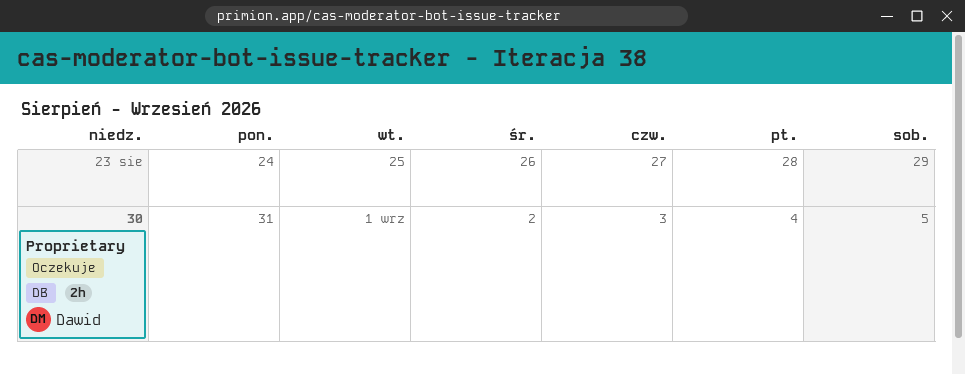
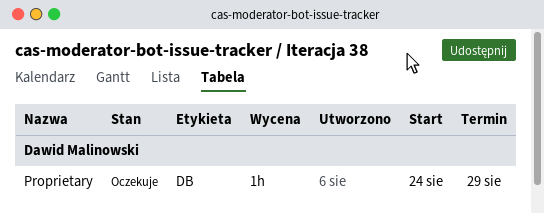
Proprietary, estimate: 2h -> 1h
Proprietary, due: Aug 30 -> Aug 29

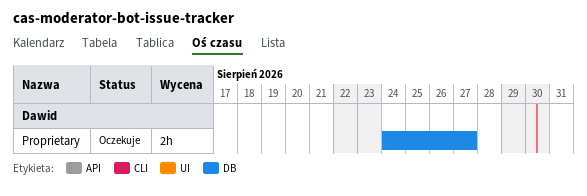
Proprietary, estimate: 1h -> 2h
Proprietary, due: Aug 29 -> Aug 27

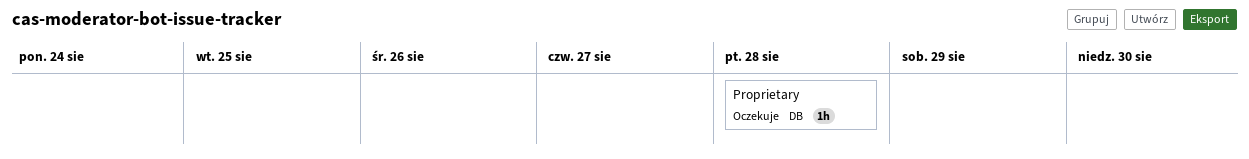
Proprietary, estimate: 2h -> 1h
Proprietary, due: Aug 27 -> Aug 28

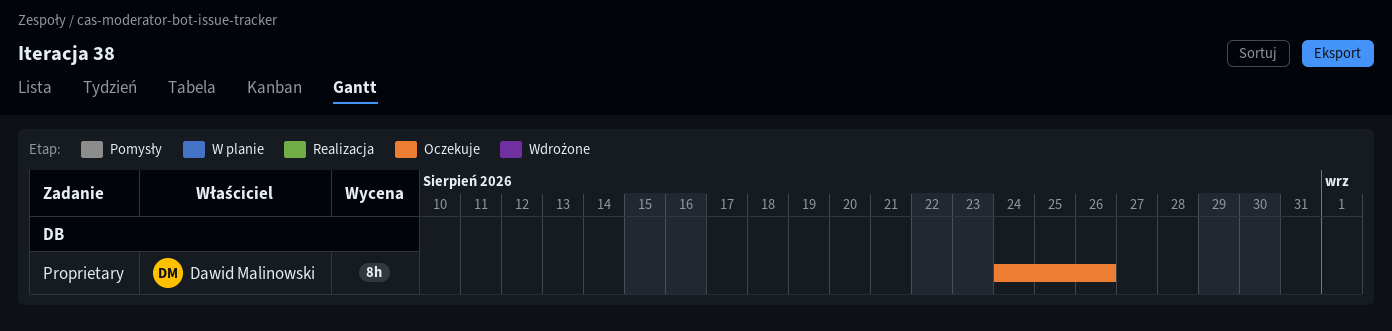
Proprietary, estimate: 1h -> 8h
Proprietary, due: Aug 28 -> Aug 26

